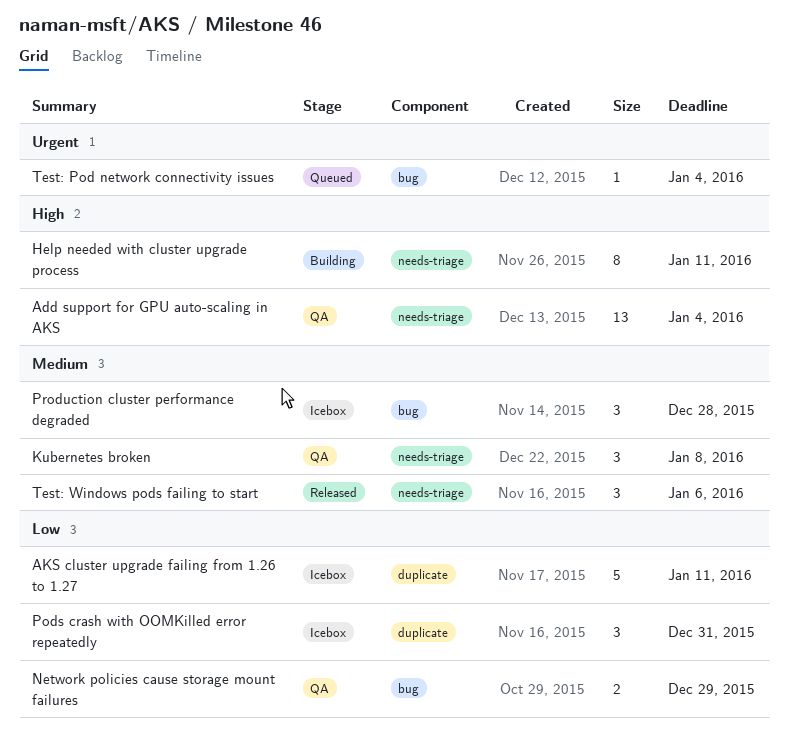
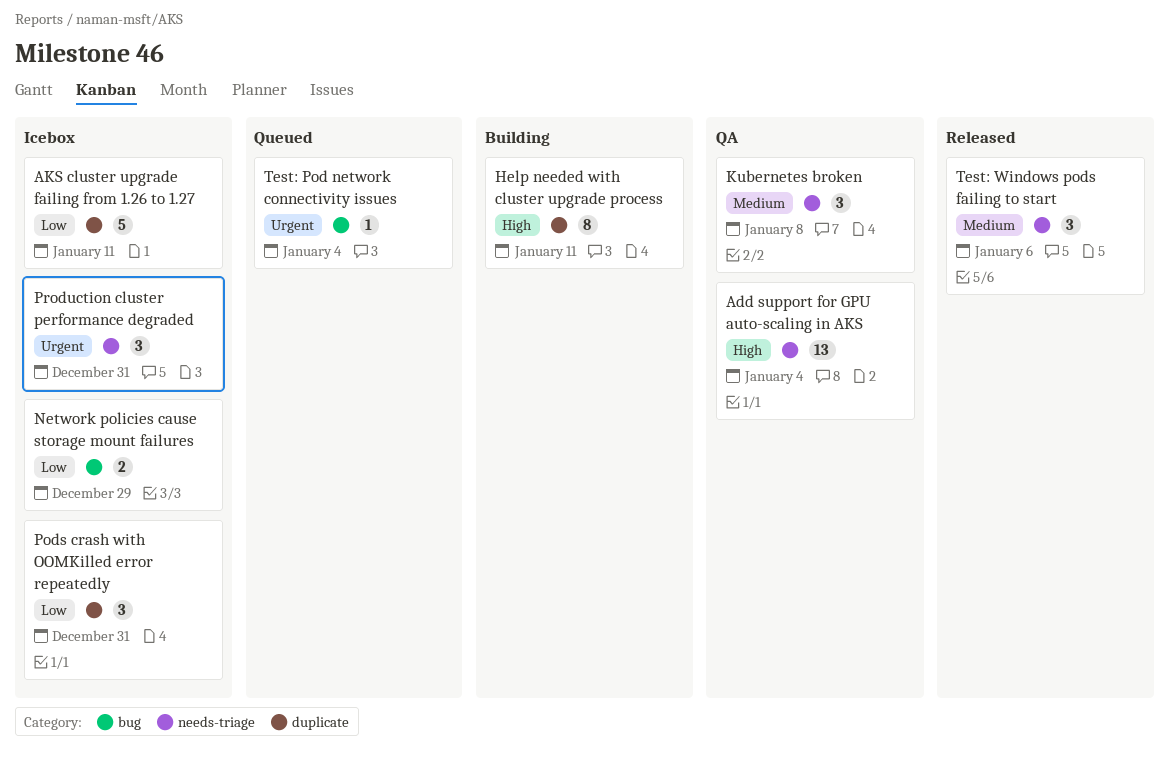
Help needed with cluster upgrade process, label: needs-triage -> duplicate
Network policies cause storage mount failures, status: QA -> Icebox
Production cluster performance degraded, priority: Medium -> Urgent
Production cluster performance degraded, label: bug -> needs-triage
Production cluster performance degraded, due: Dec 28 -> Dec 31

